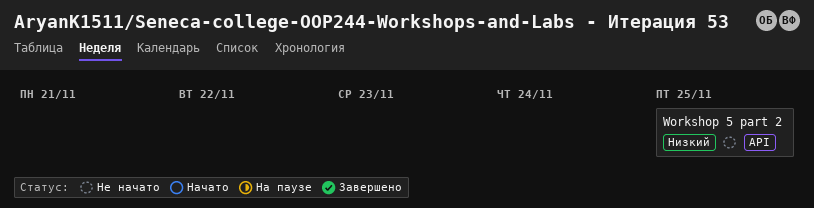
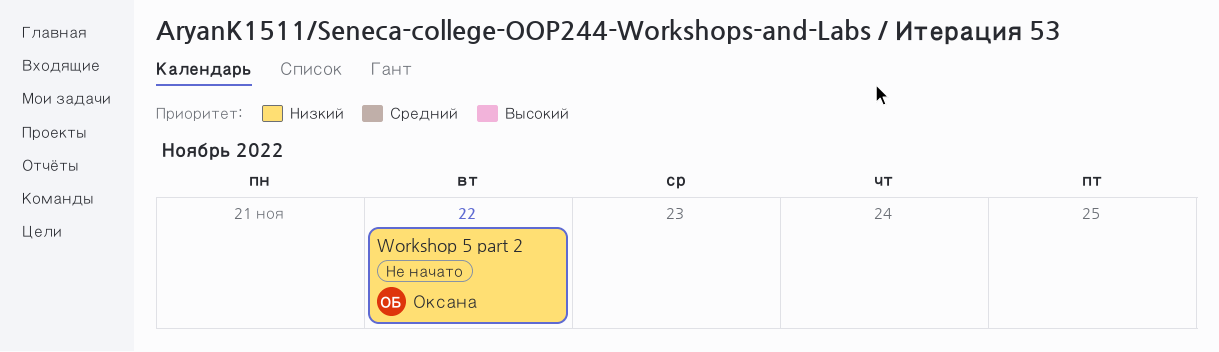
Workshop 5 part 2, due: Nov 25 -> Nov 22

